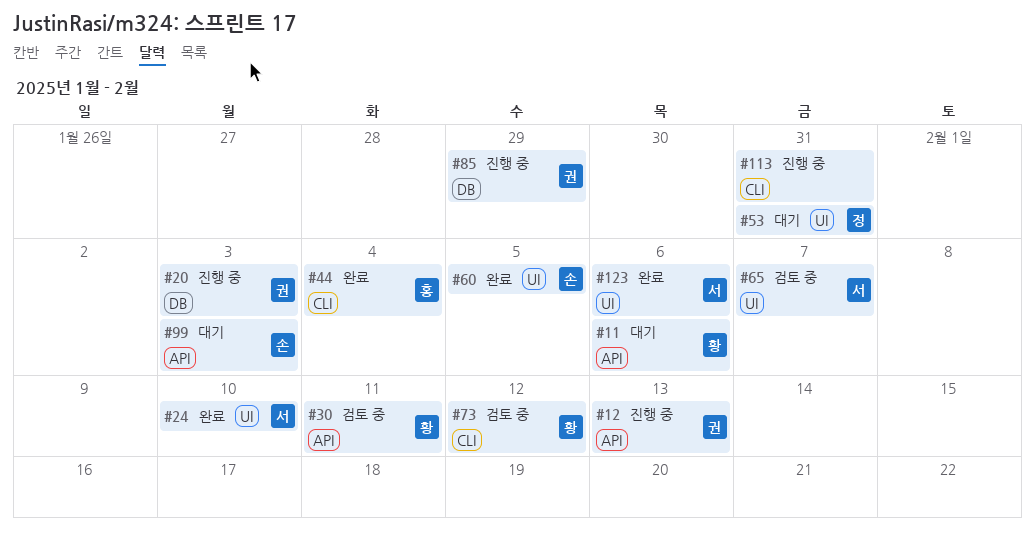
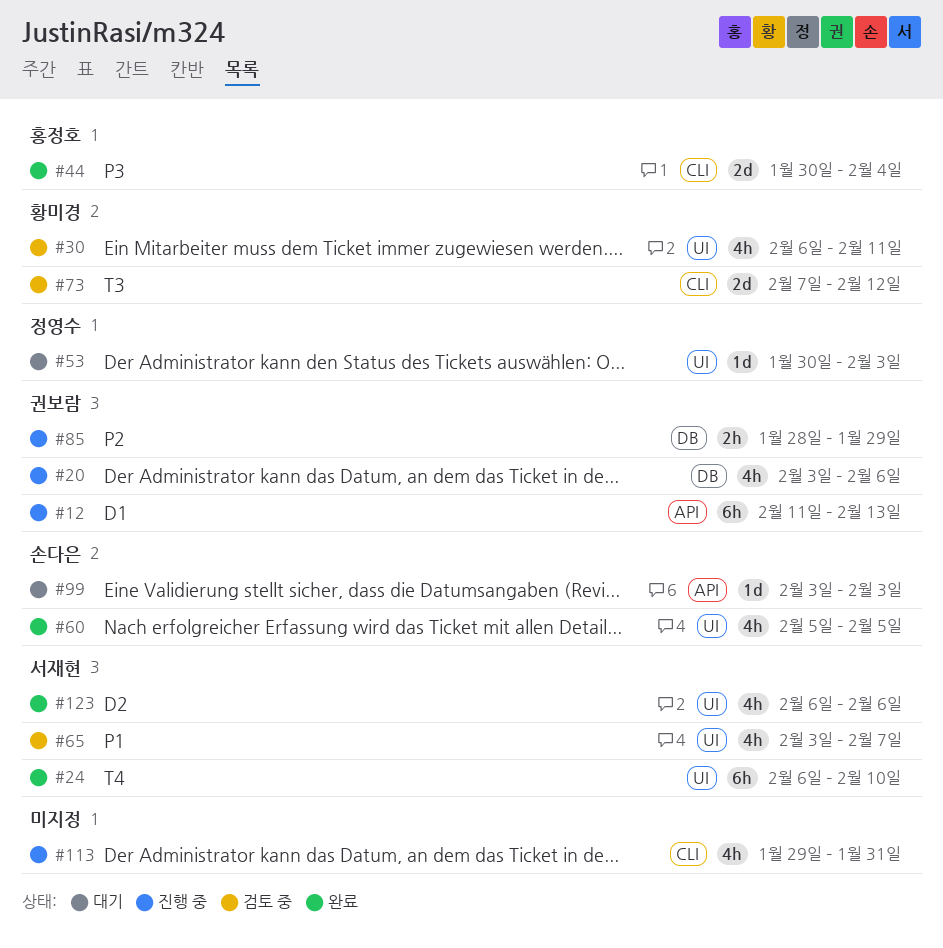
#11: present -> none
#20, due: Feb 3 -> Feb 6
#30, label: API -> UI
#53, due: Jan 31 -> Feb 3

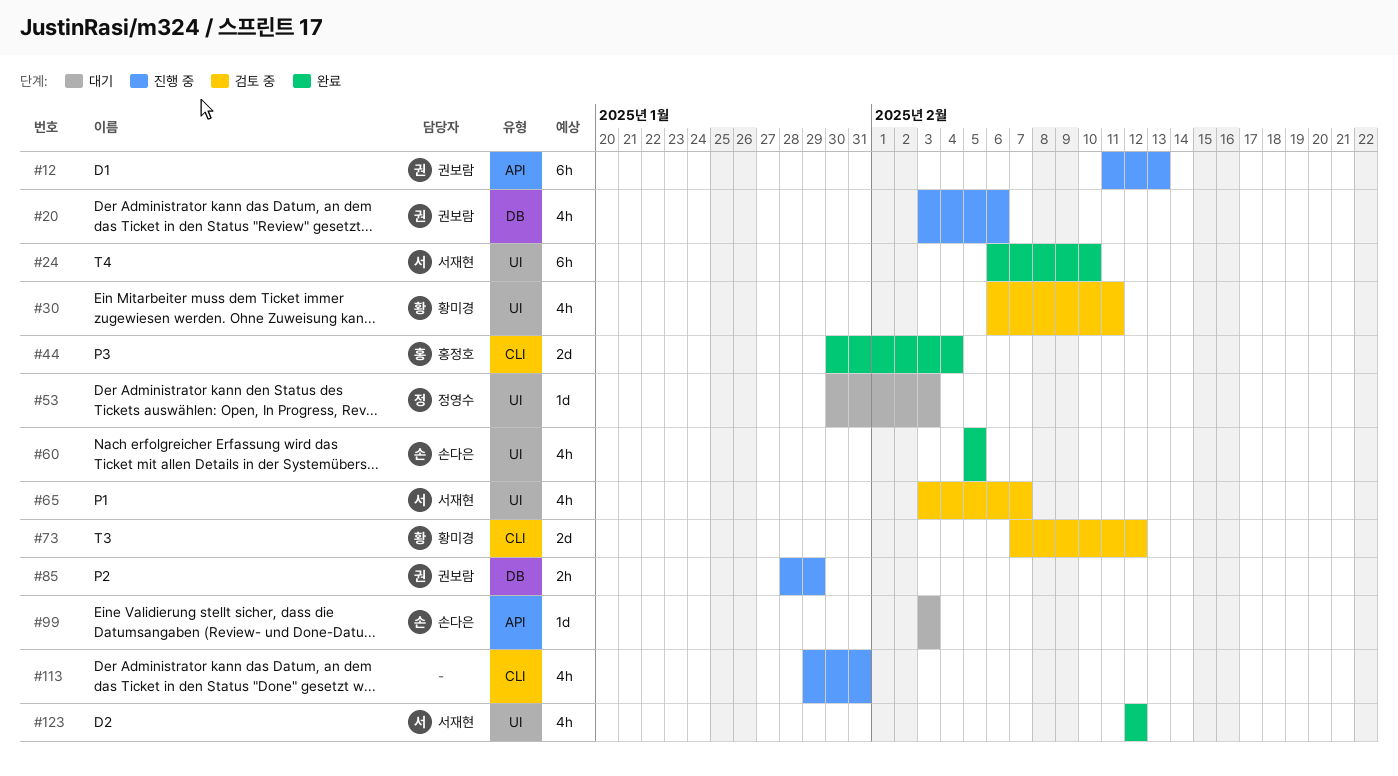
#123, start: Feb 6 -> Feb 12
#123, due: Feb 6 -> Feb 12

